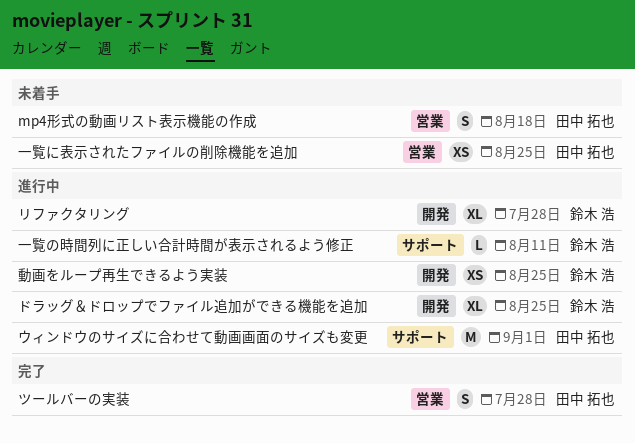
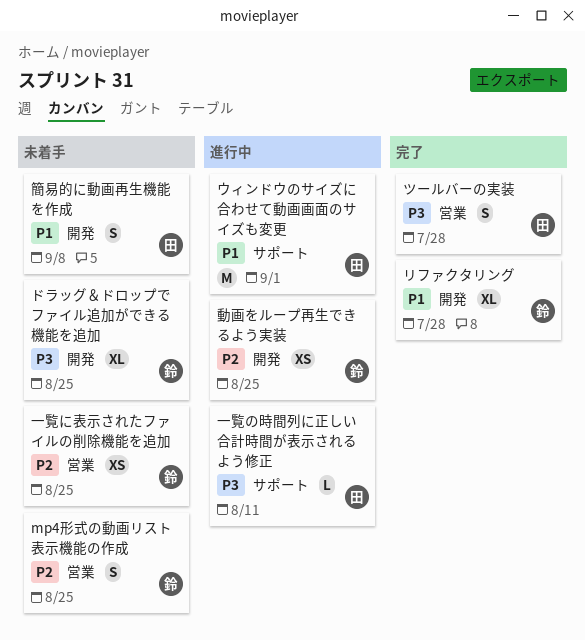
mp4形式の動画リスト表示機能の作成, owner: 田中 拓也 -> 鈴木 浩
mp4形式の動画リスト表示機能の作成, due: Aug 18 -> Aug 25
ドラッグ＆ドロップでファイル追加ができる機能を追加, status: 進行中 -> 未着手
リファクタリング, status: 進行中 -> 完了
一覧に表示されたファイルの削除機能を追加, owner: 田中 拓也 -> 鈴木 浩
一覧の時間列に正しい合計時間が表示されるよう修正, owner: 鈴木 浩 -> 田中 拓也
簡易的に動画再生機能を作成: none -> present

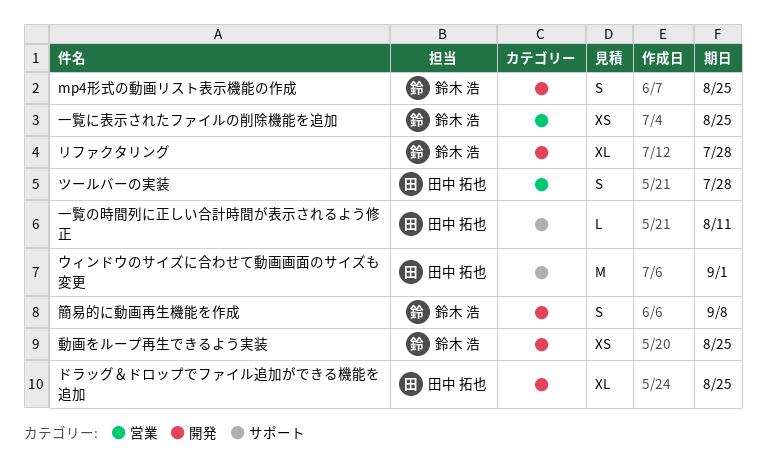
mp4形式の動画リスト表示機能の作成, label: 営業 -> 開発
ドラッグ＆ドロップでファイル追加ができる機能を追加, owner: 鈴木 浩 -> 田中 拓也
簡易的に動画再生機能を作成, owner: 田中 拓也 -> 鈴木 浩

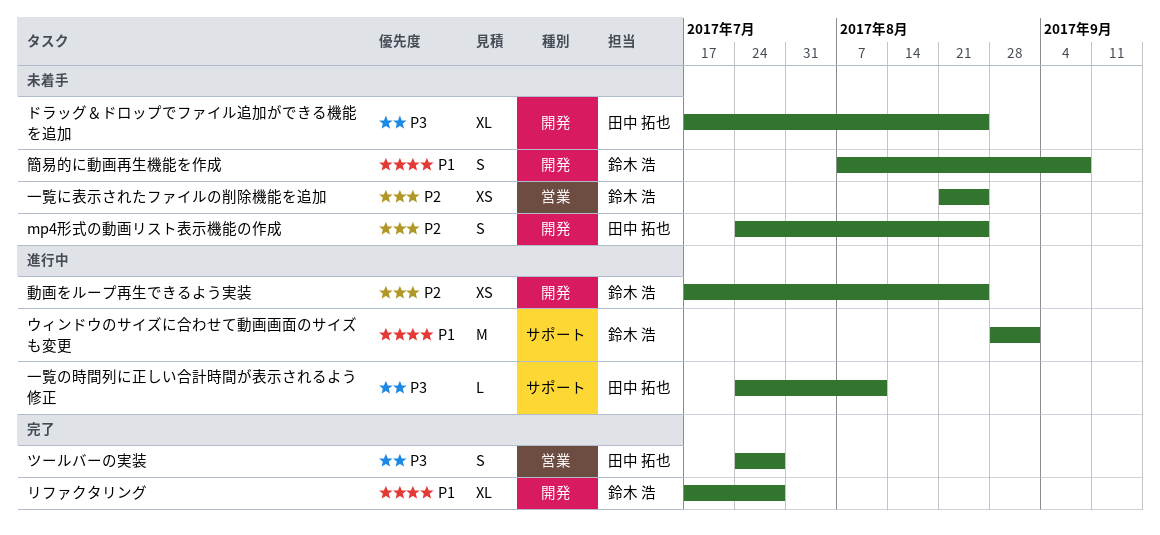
mp4形式の動画リスト表示機能の作成, owner: 鈴木 浩 -> 田中 拓也
ウィンドウのサイズに合わせて動画画面のサイズも変更, owner: 田中 拓也 -> 鈴木 浩

